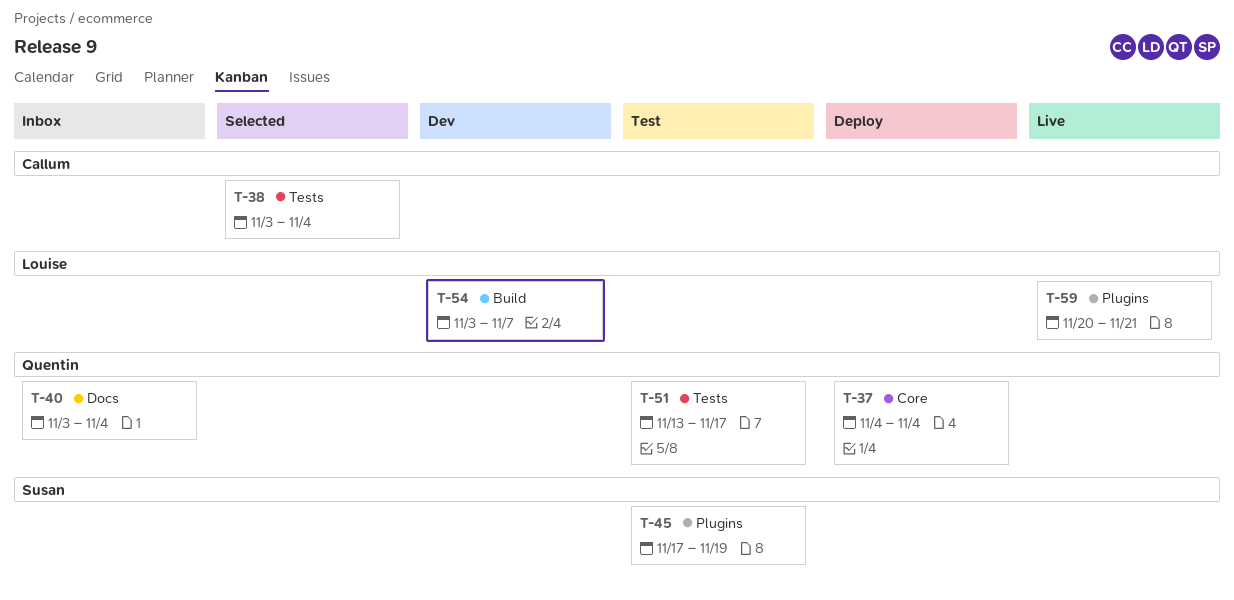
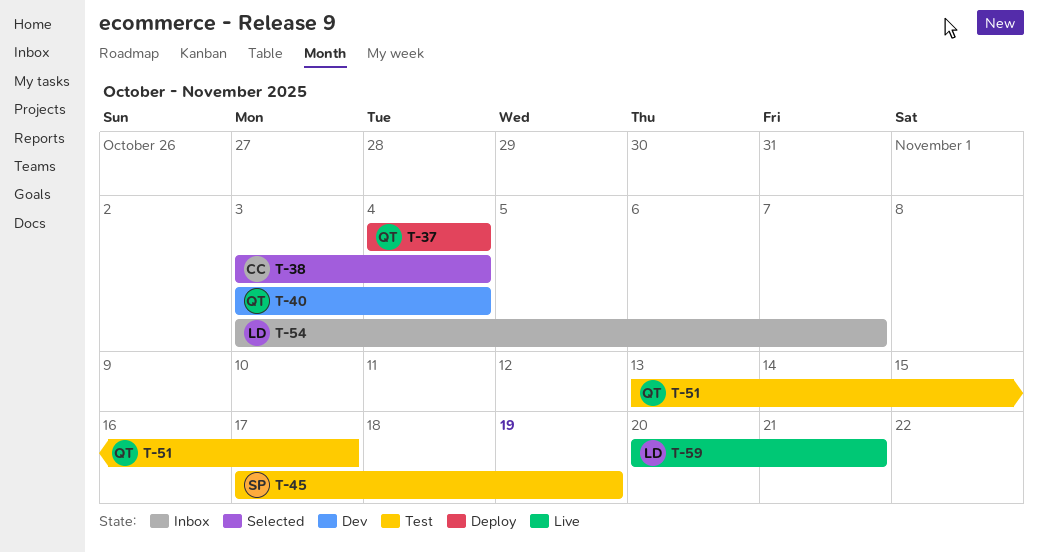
T-40, status: Inbox -> Dev
T-54, status: Dev -> Inbox

